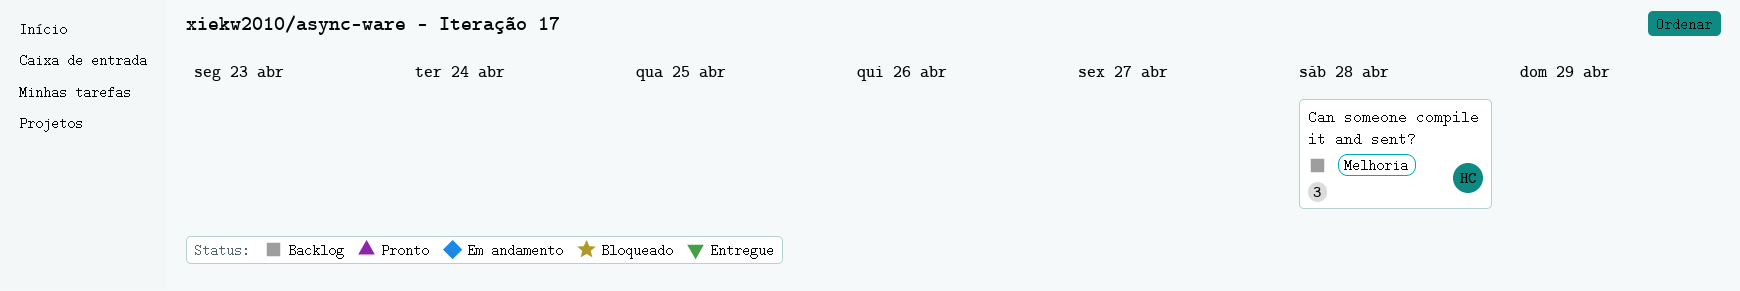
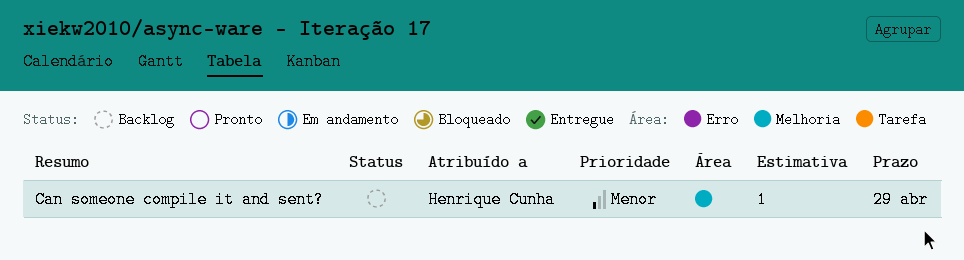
Can someone compile it and sent?, estimate: 3 -> 1
Can someone compile it and sent?, due: Apr 28 -> Apr 29

